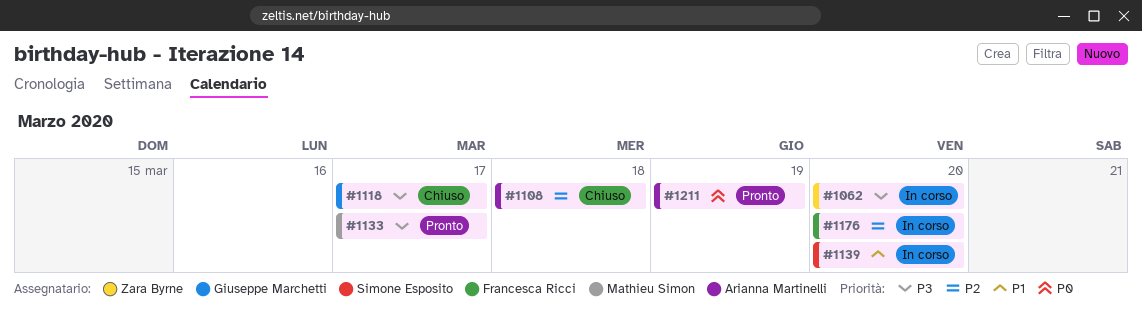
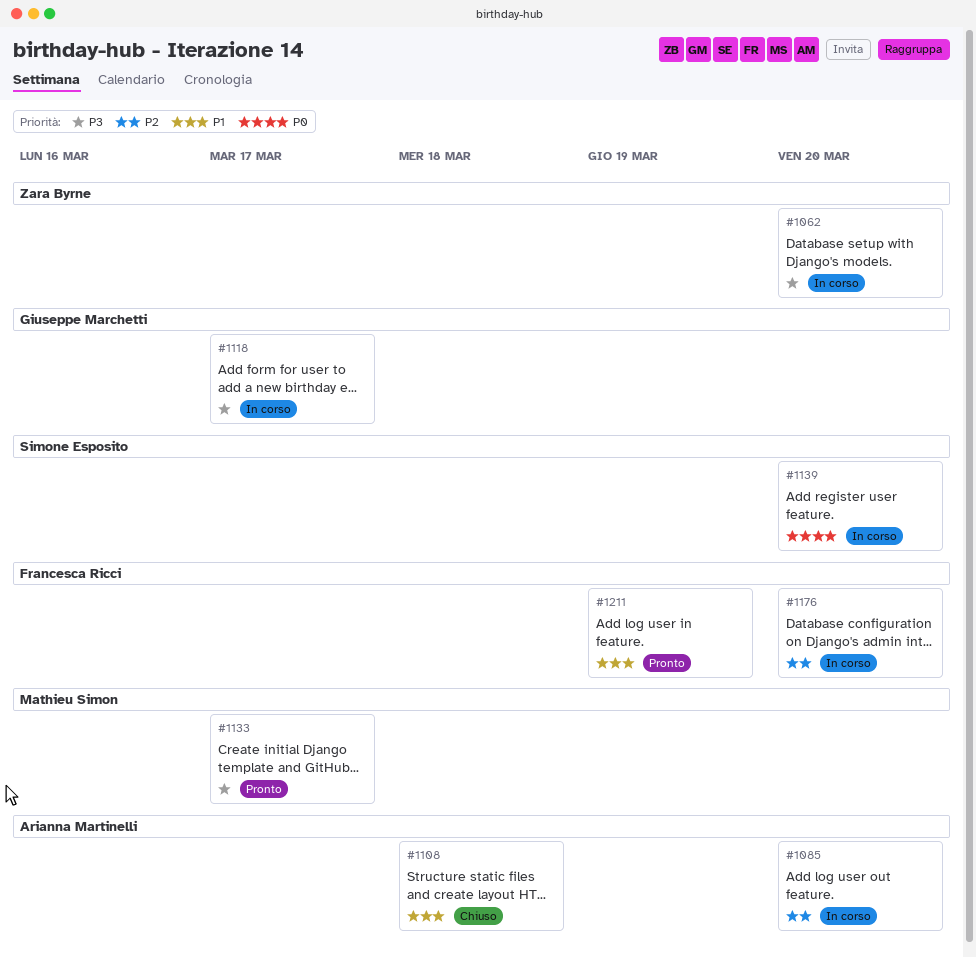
#1085: none -> present
#1108, priority: P2 -> P1
#1118, status: Chiuso -> In corso
#1139, priority: P1 -> P0
#1211, owner: Arianna Martinelli -> Francesca Ricci
#1211, priority: P0 -> P1

